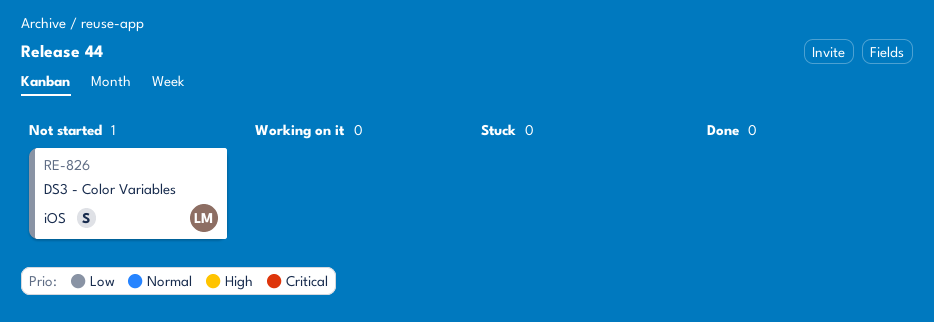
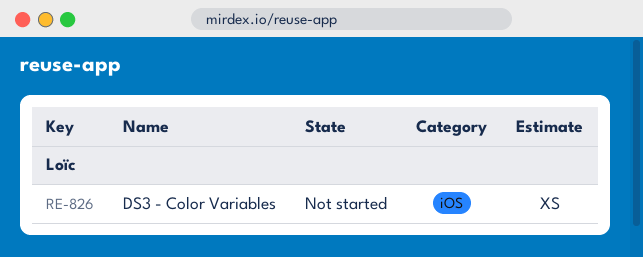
RE-826, estimate: S -> XS

